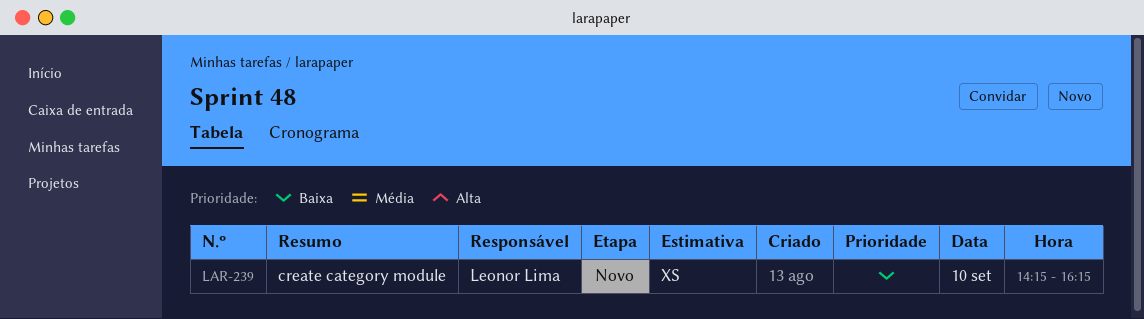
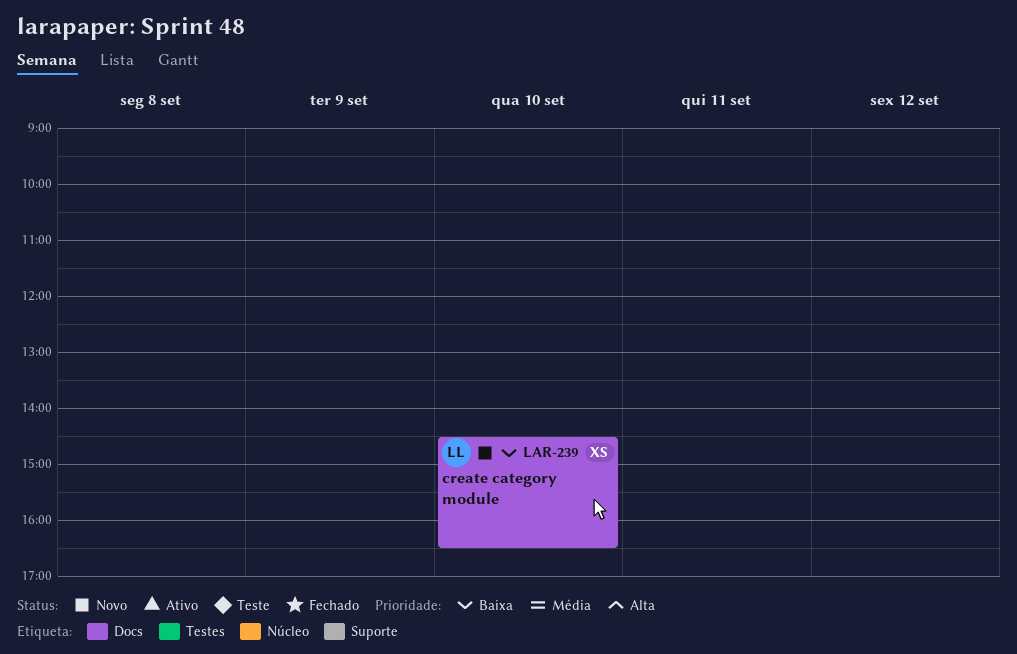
LAR-239, begins: 14:15 -> 14:30
LAR-239, ends: 16:15 -> 16:30

